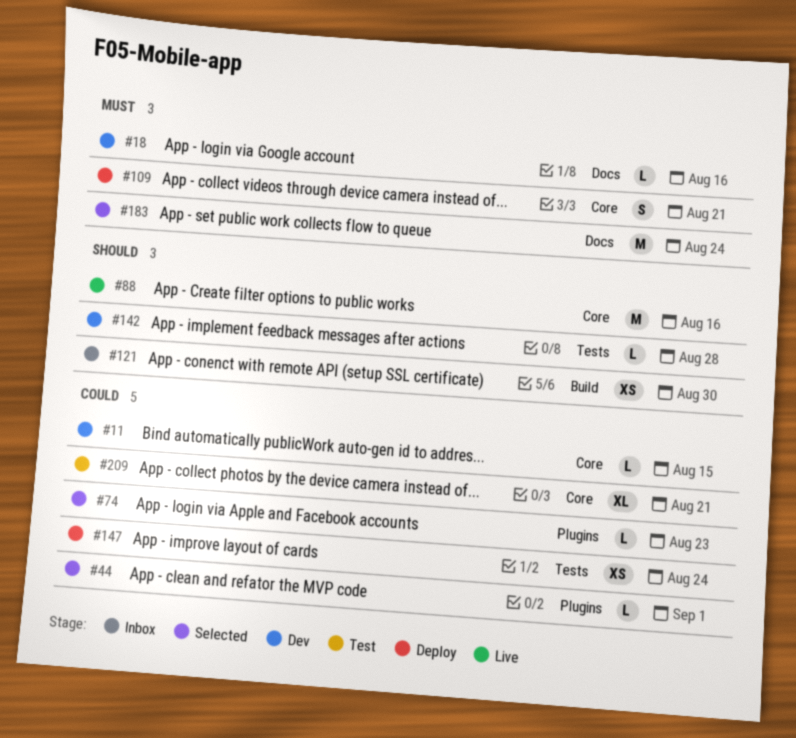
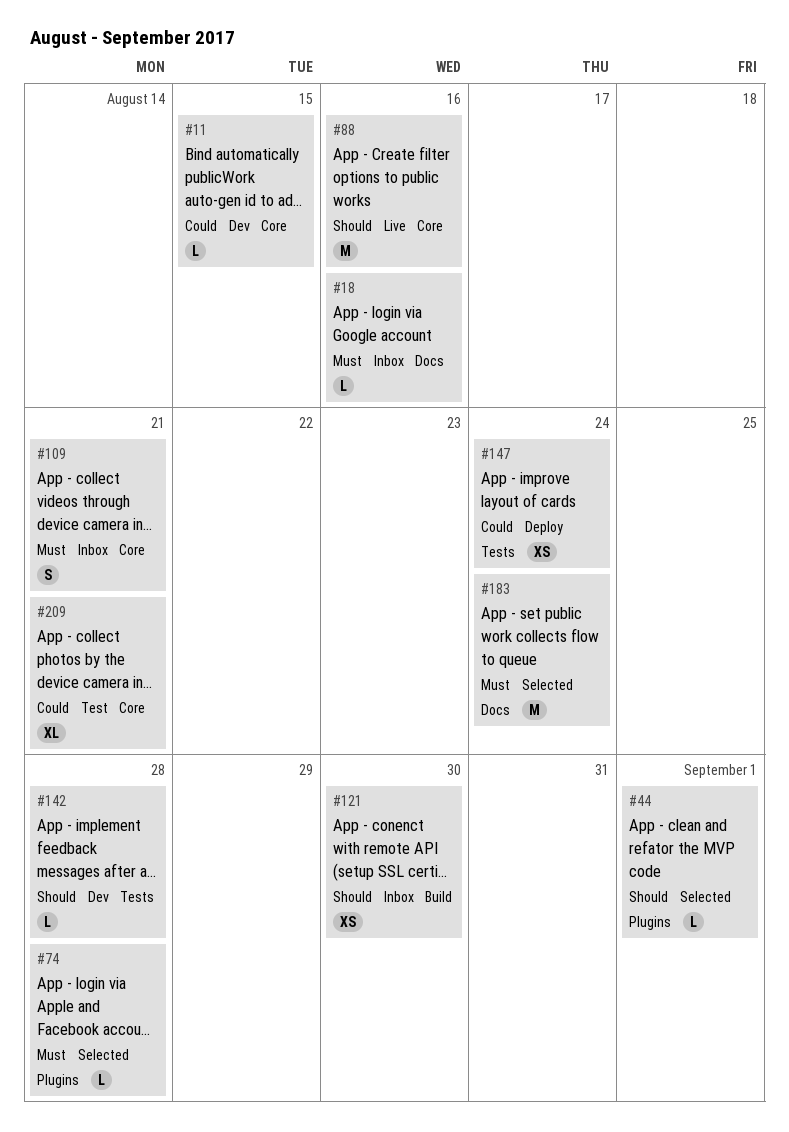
#18, status: Dev -> Inbox
#44, priority: Could -> Should
#74, priority: Could -> Must
#74, due: Aug 23 -> Aug 28
#109, status: Deploy -> Inbox

